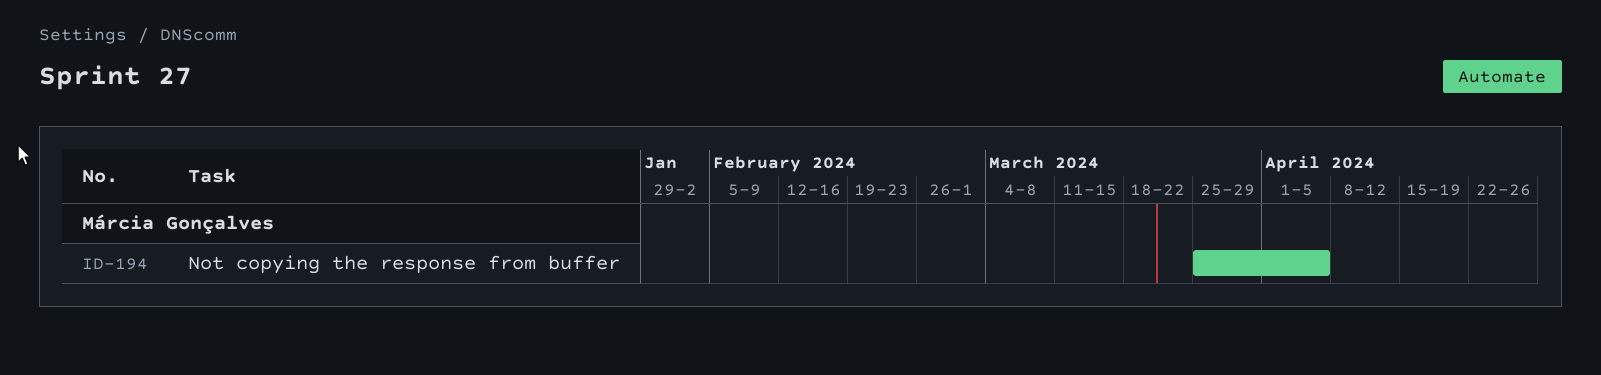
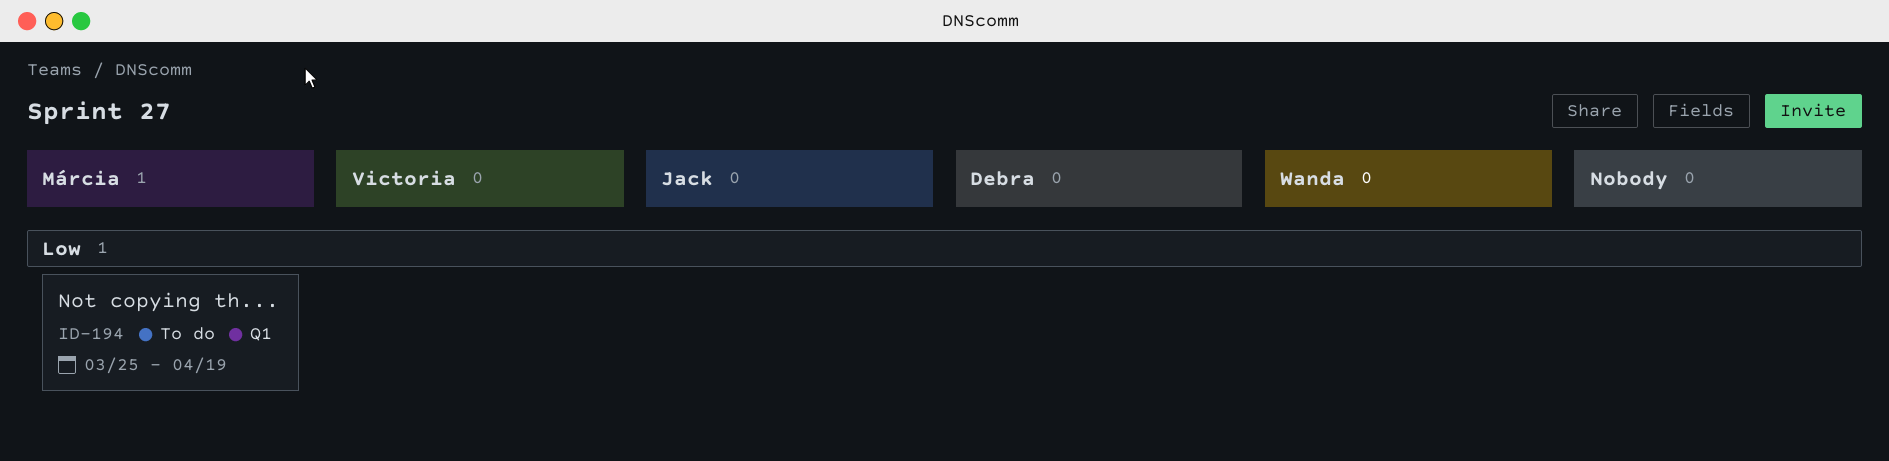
ID-194, due: Apr 5 -> Apr 19

